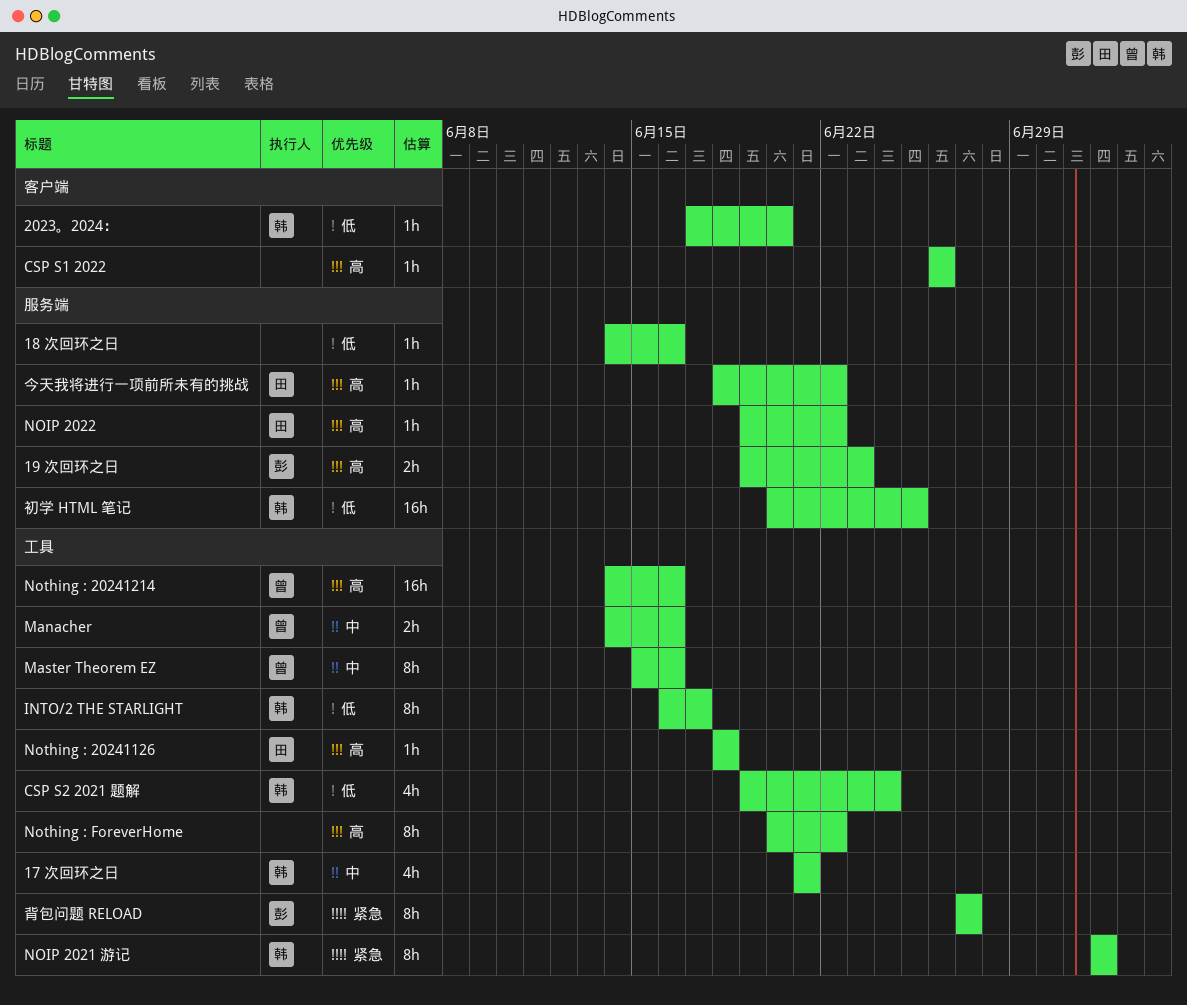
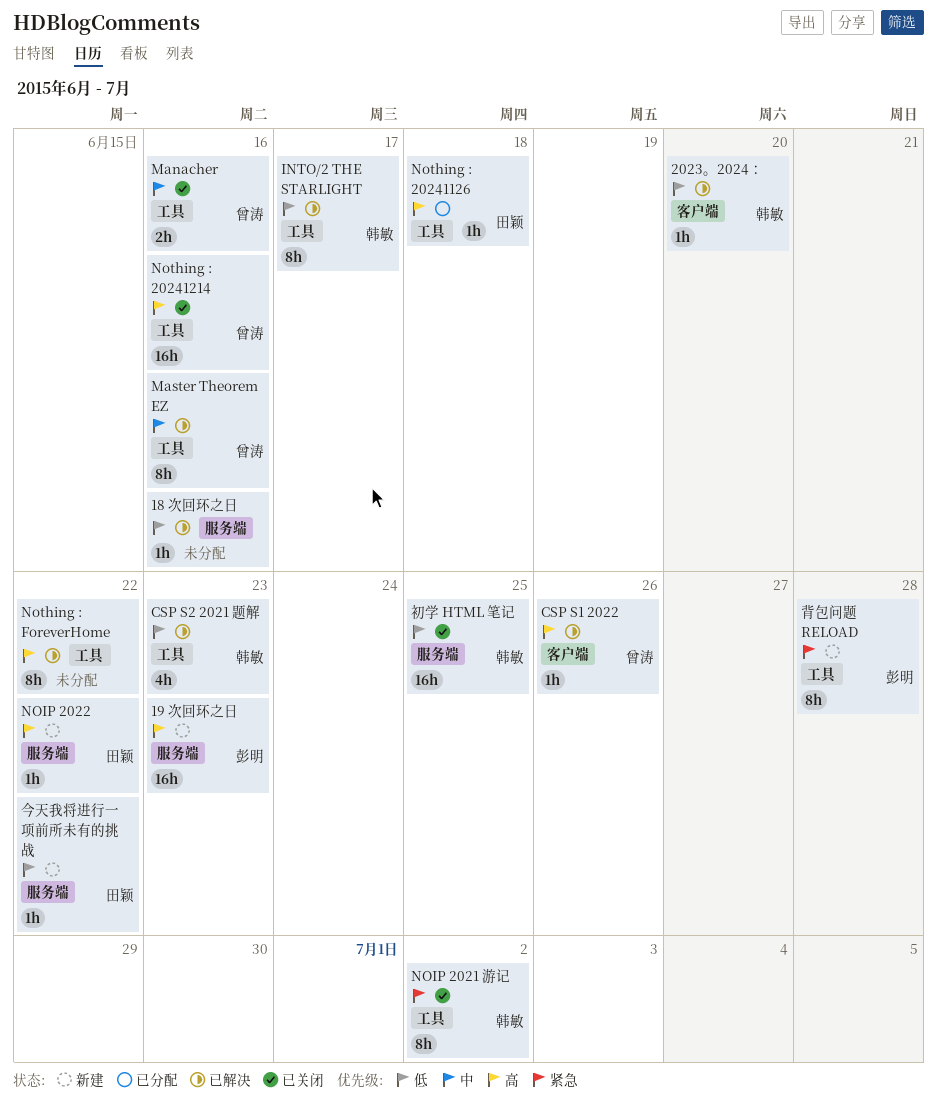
17 次回环之日: present -> none
19 次回环之日, estimate: 2h -> 16h
CSP S1 2022, owner: none -> 曾涛
CSP S2 2021 题解, due: Jun 24 -> Jun 23
今天我将进行一项前所未有的挑战, priority: 高 -> 低
背包问题 RELOAD, due: Jun 27 -> Jun 28

